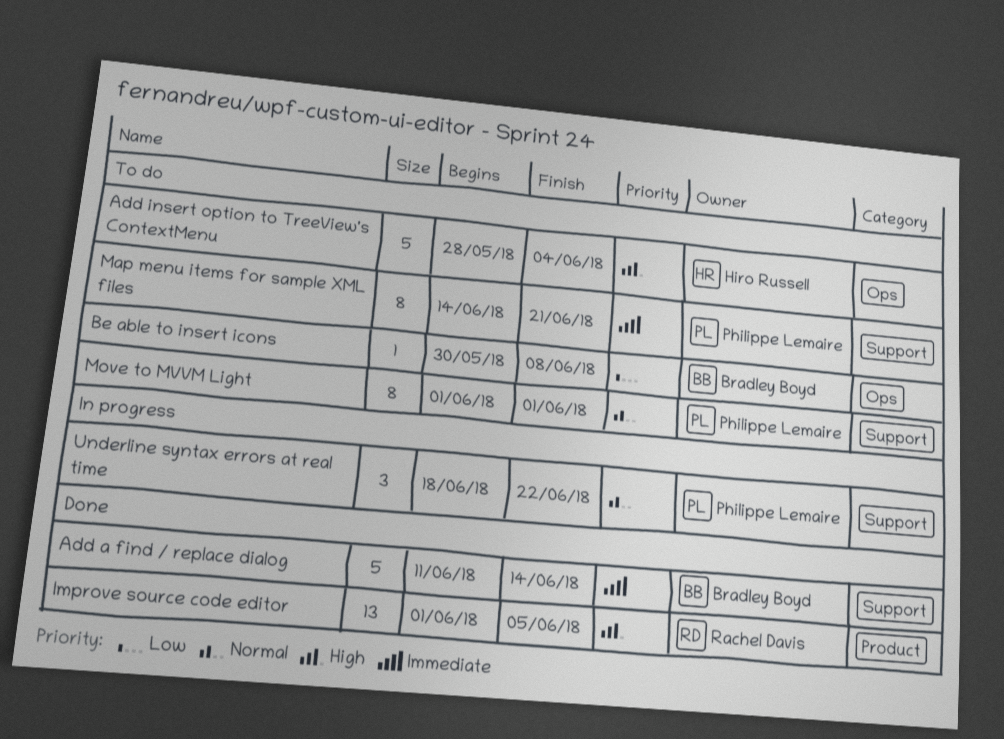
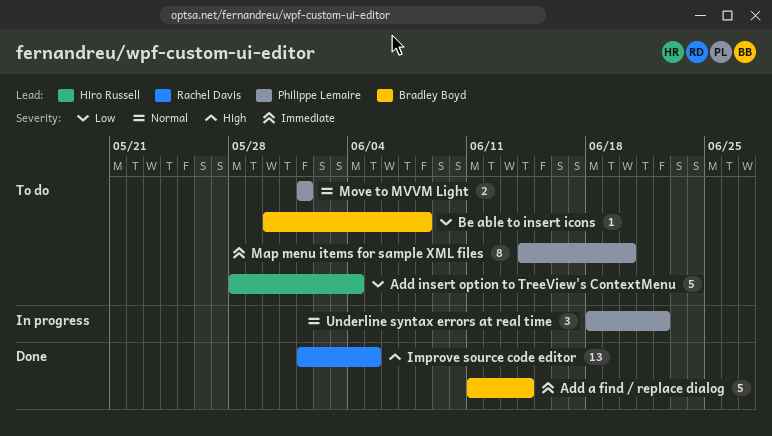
Add insert option to TreeView's ContextMenu, priority: High -> Low
Map menu items for sample XML files, due: Jun 21 -> Jun 20
Move to MVVM Light, estimate: 8 -> 2

